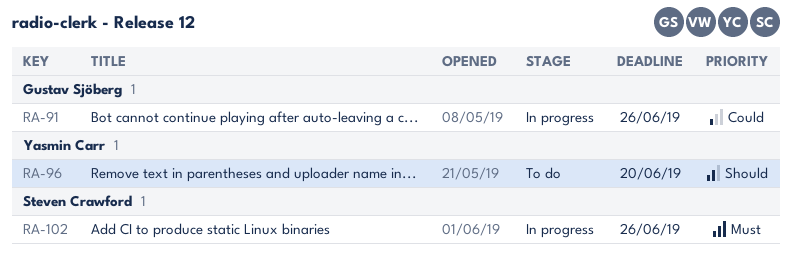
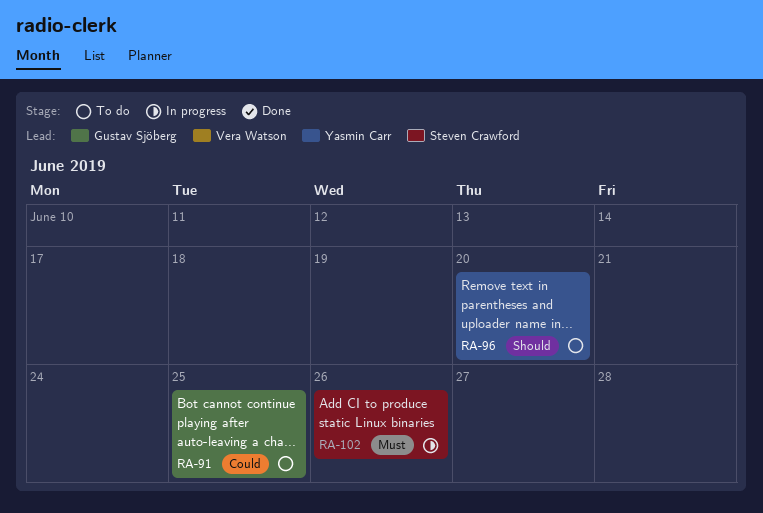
RA-91, status: In progress -> To do
RA-91, due: Jun 26 -> Jun 25

